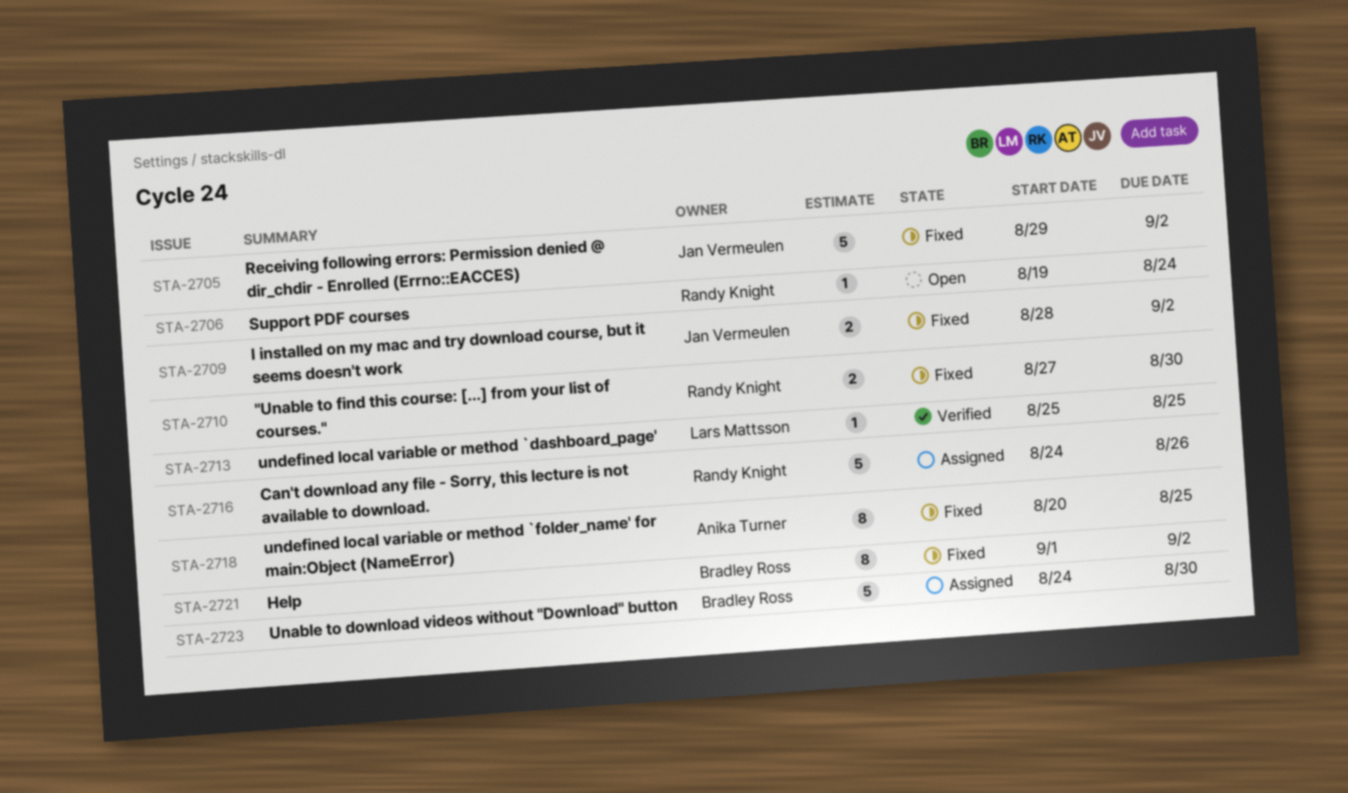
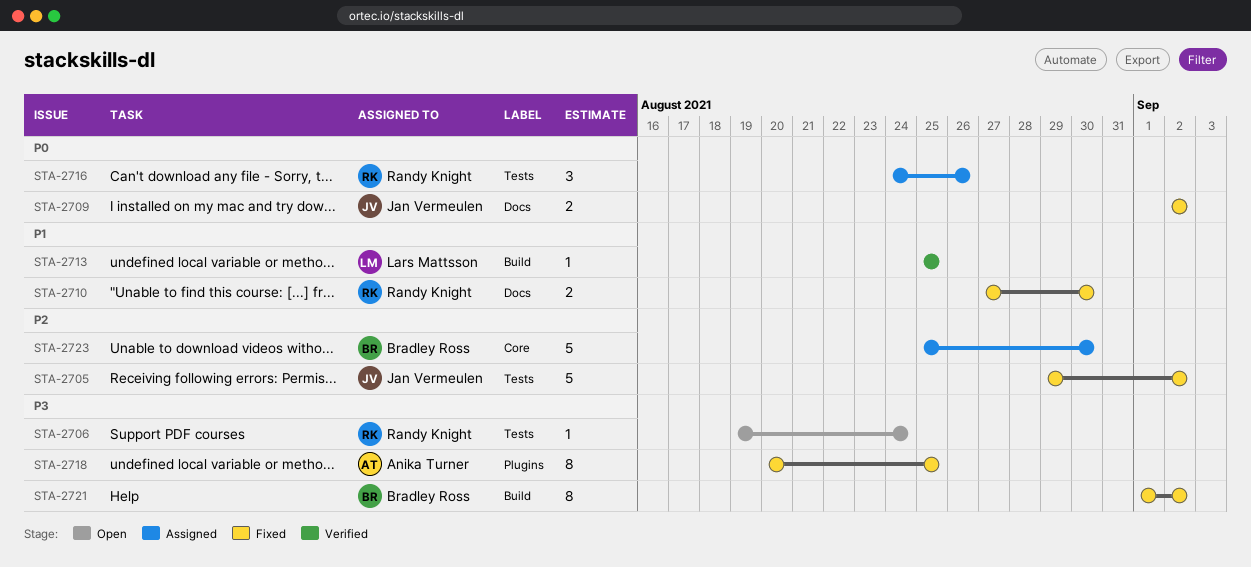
STA-2709, start: Aug 28 -> Sep 2
STA-2716, estimate: 5 -> 3
STA-2723, start: Aug 24 -> Aug 25

